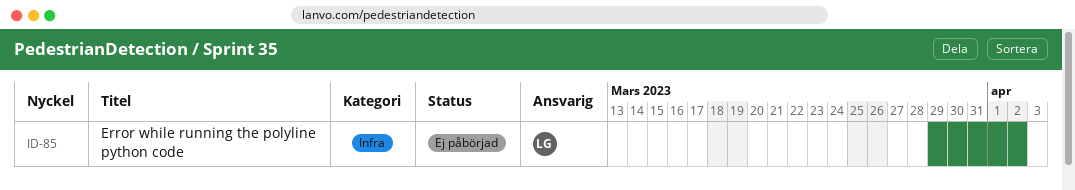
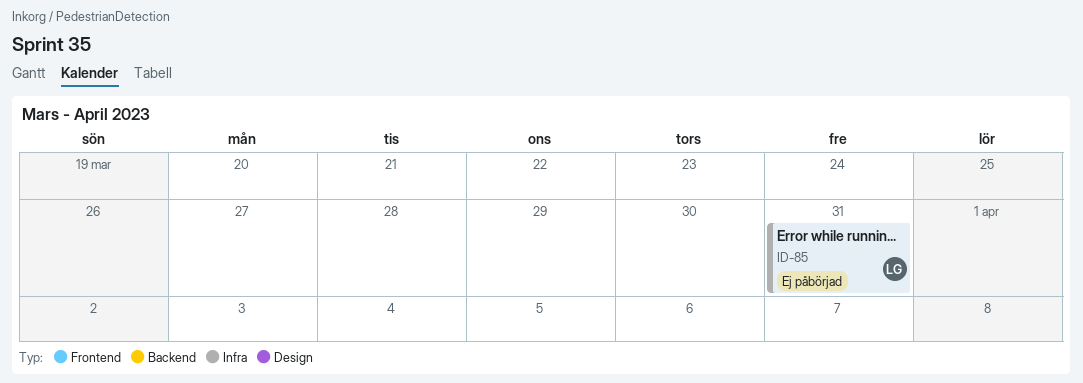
ID-85, due: Apr 2 -> Mar 31

